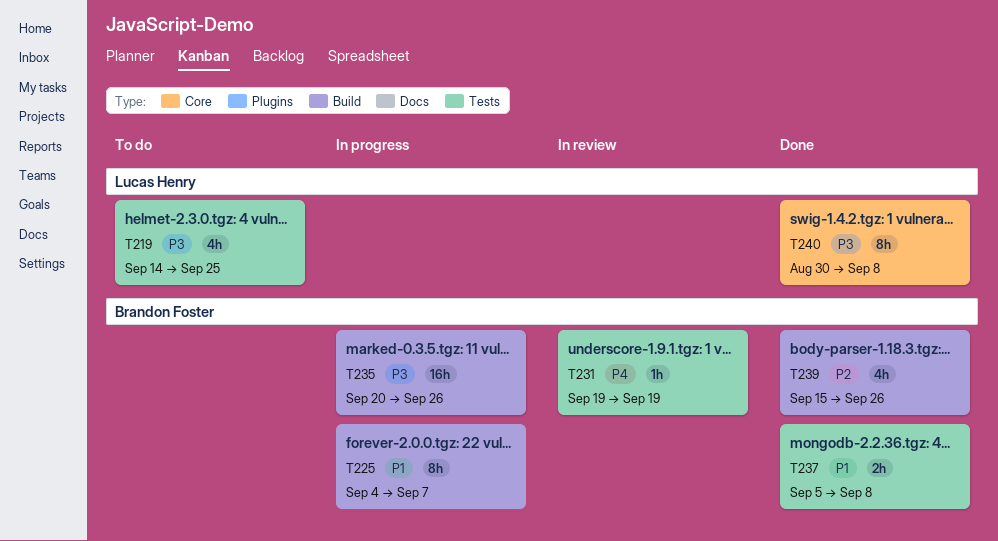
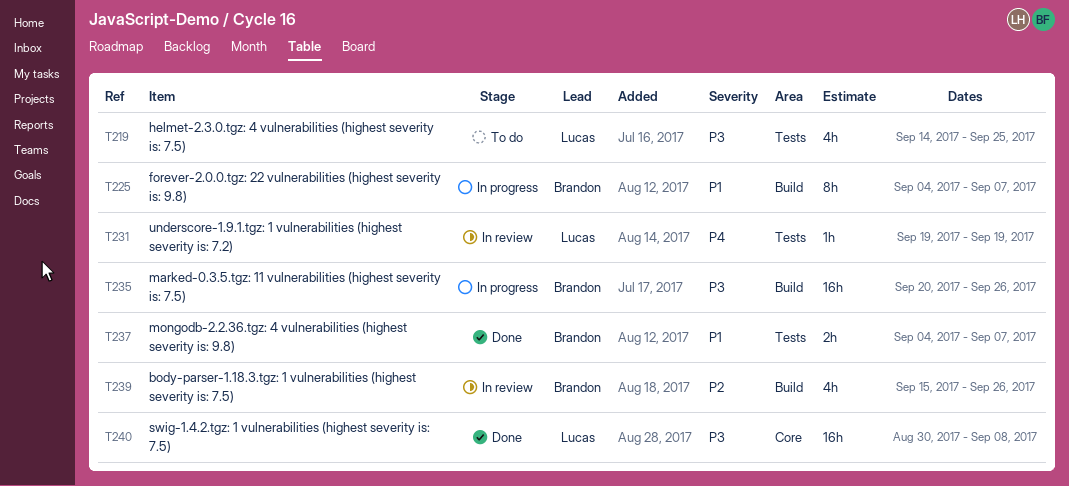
T231, owner: Brandon Foster -> Lucas Henry
T237, start: Sep 5 -> Sep 4
T237, due: Sep 8 -> Sep 7
T239, status: Done -> In review
T240, estimate: 8h -> 16h

